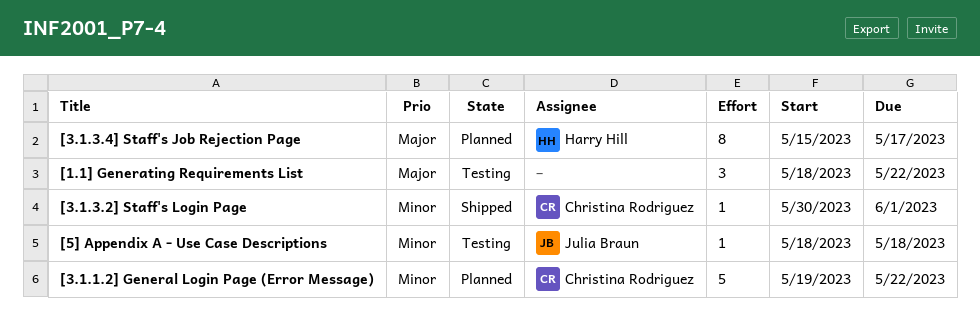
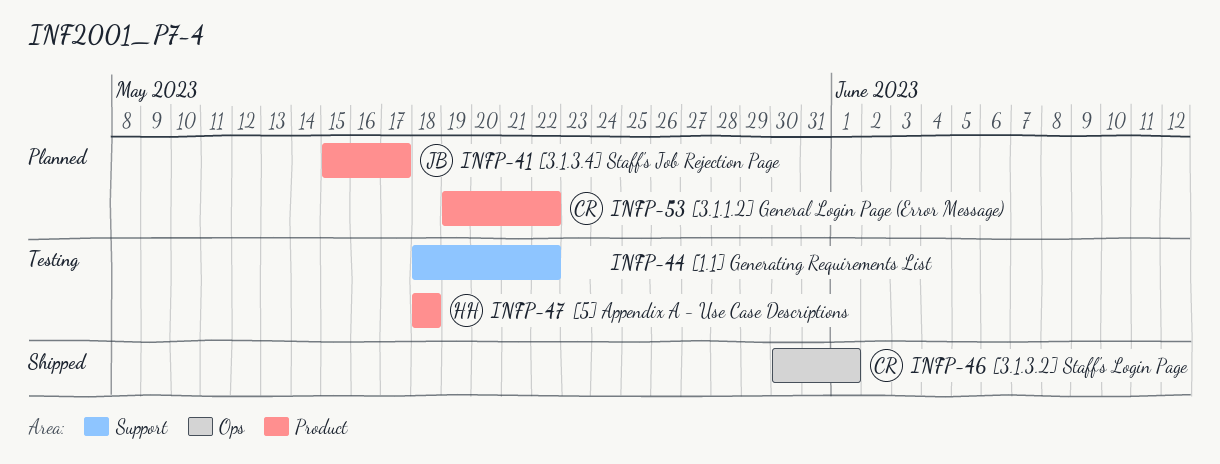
[3.1.3.4] Staff's Job Rejection Page, owner: Harry Hill -> Julia Braun
[5] Appendix A - Use Case Descriptions, owner: Julia Braun -> Harry Hill

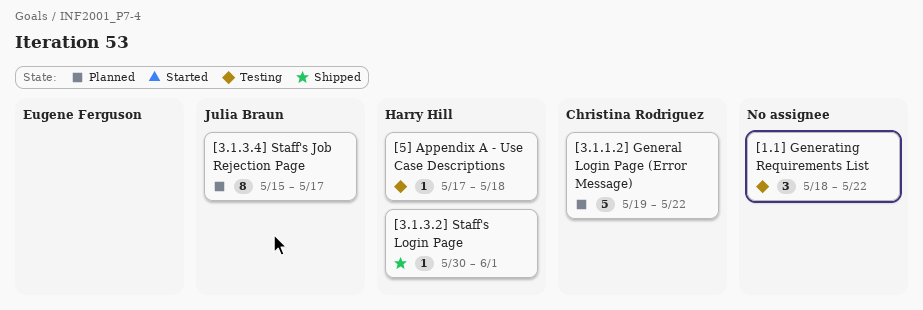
[3.1.3.2] Staff's Login Page, owner: Christina Rodriguez -> Harry Hill
[5] Appendix A - Use Case Descriptions, start: May 18 -> May 17

